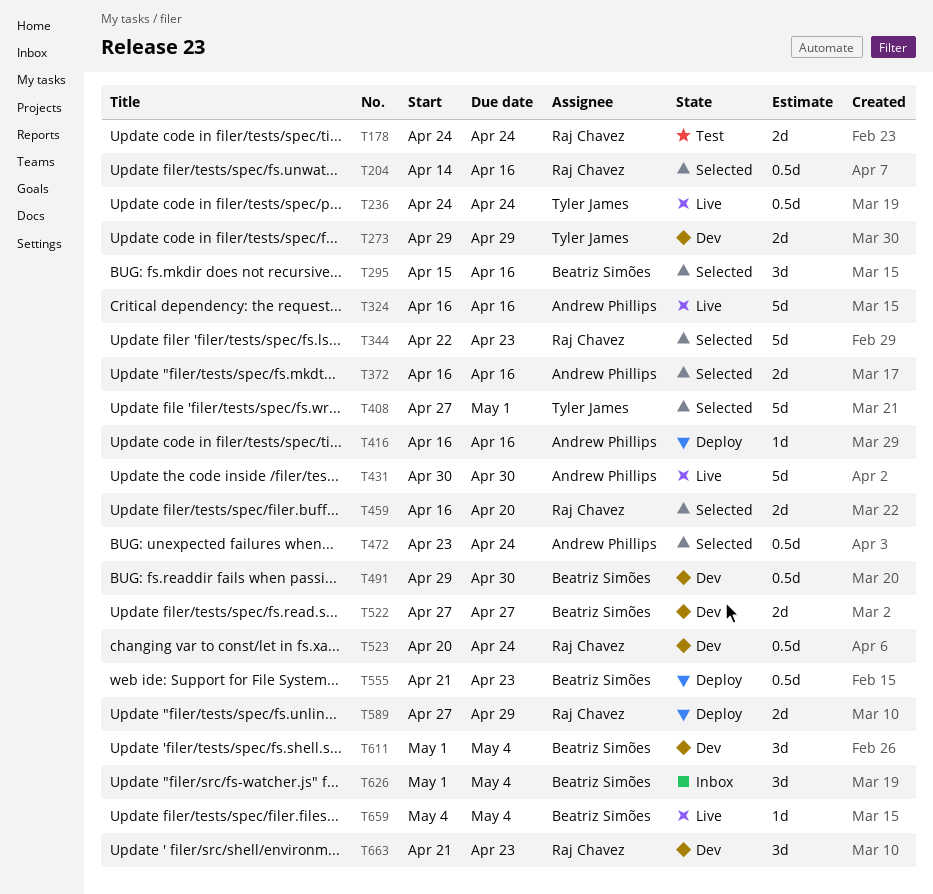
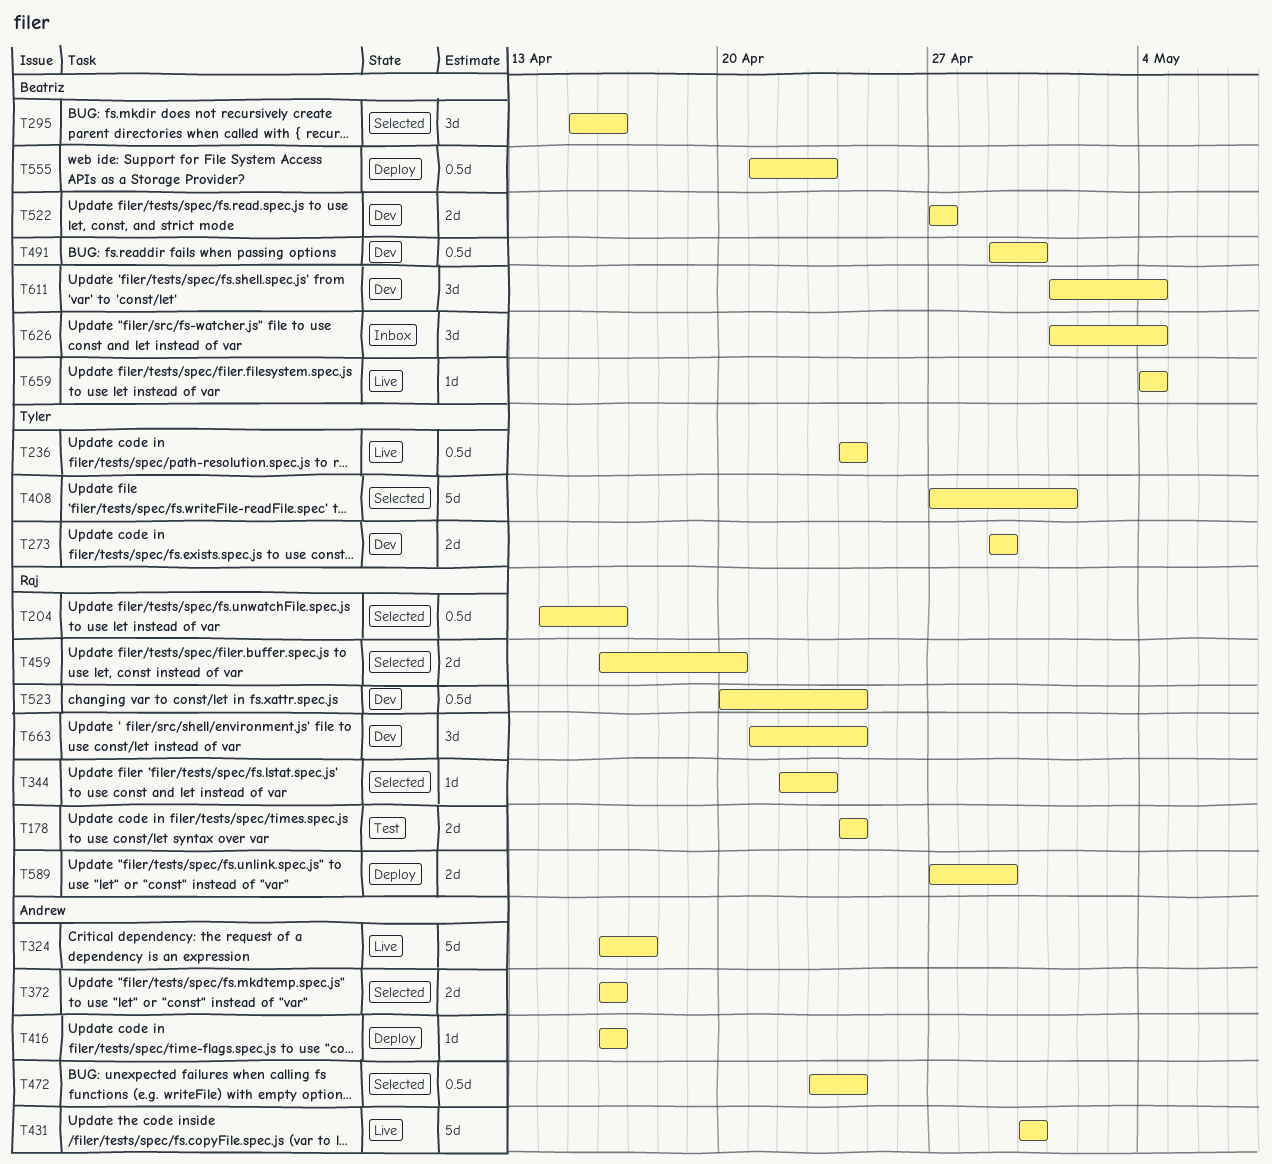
T324, due: Apr 16 -> Apr 17
T344, estimate: 5d -> 1d
T663, due: Apr 23 -> Apr 24

